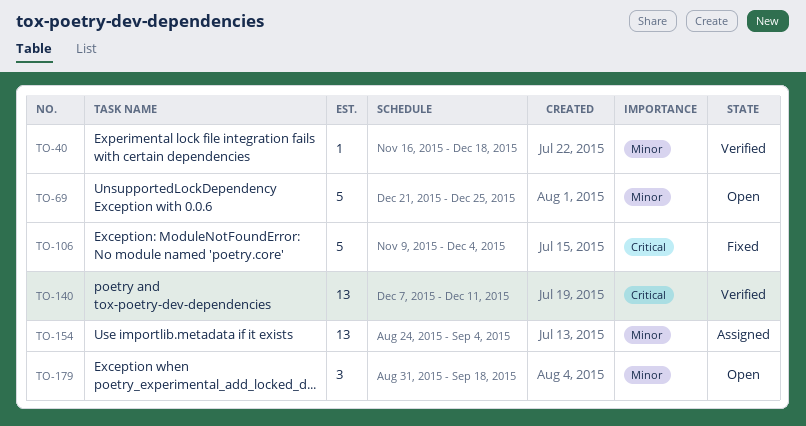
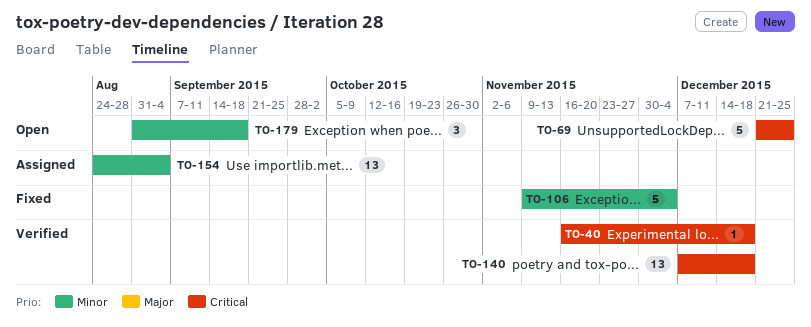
TO-40, priority: Minor -> Critical
TO-69, priority: Minor -> Critical
TO-106, priority: Critical -> Minor
TO-140, due: Dec 11 -> Dec 18

